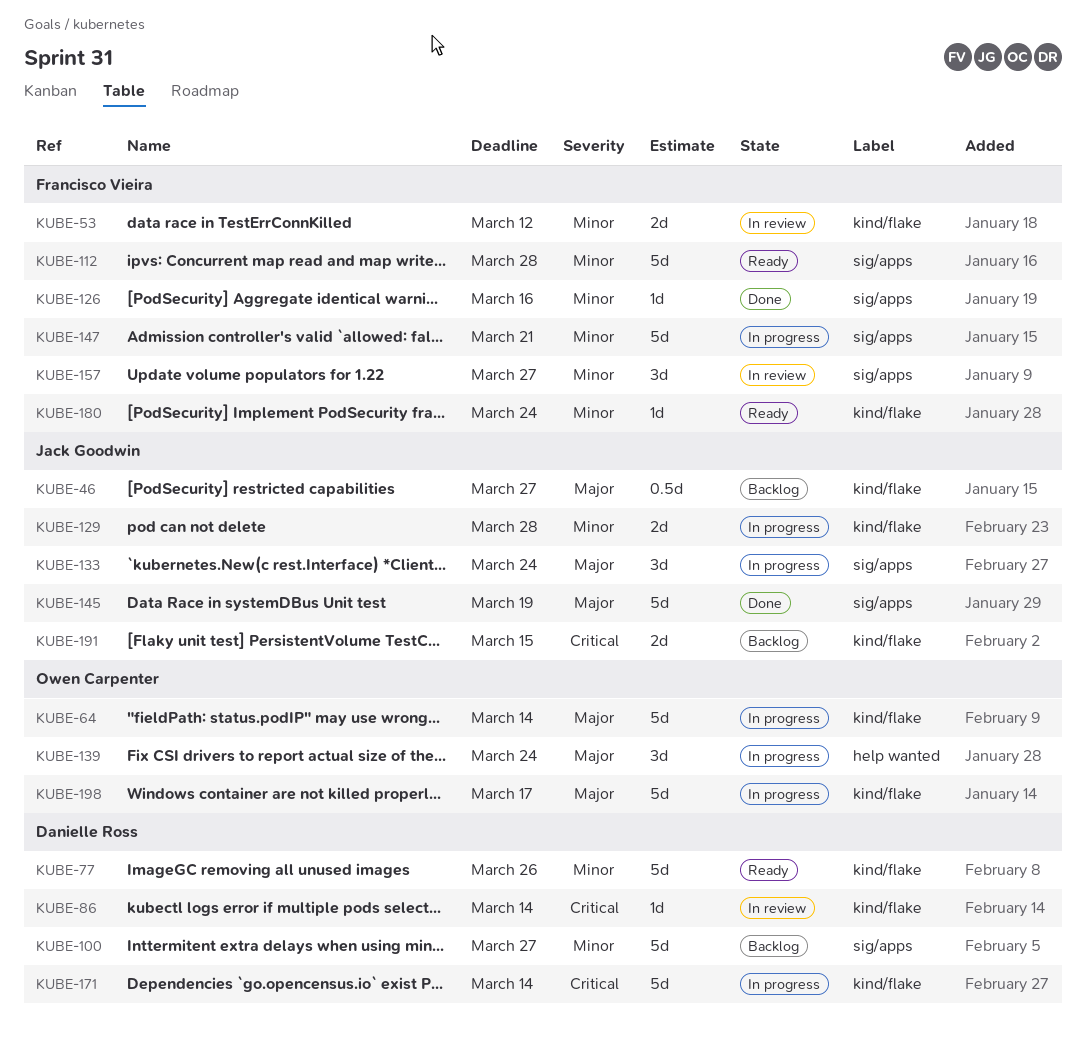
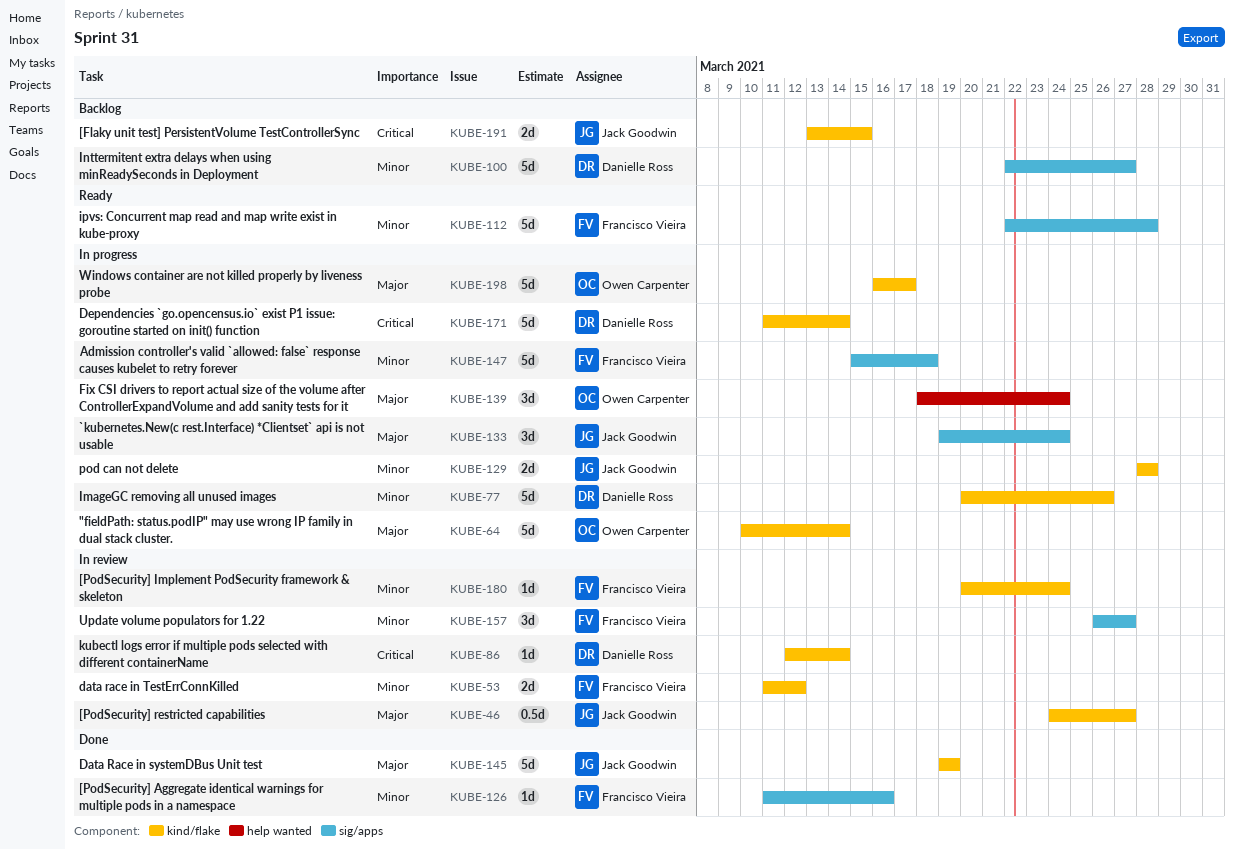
KUBE-46, status: Backlog -> In review
KUBE-77, status: Ready -> In progress
KUBE-145, label: sig/apps -> kind/flake
KUBE-147, due: Mar 21 -> Mar 18
KUBE-180, status: Ready -> In review

